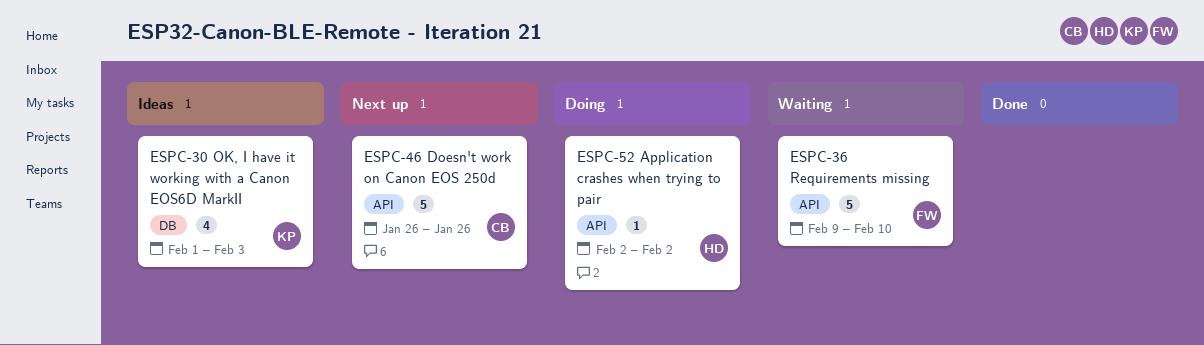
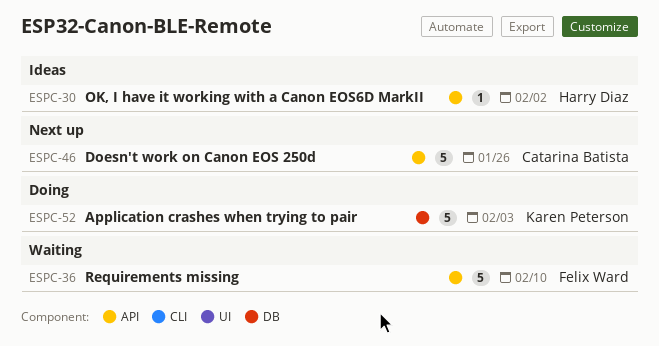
ESPC-30, owner: Karen Peterson -> Harry Diaz
ESPC-30, label: DB -> API
ESPC-30, estimate: 4 -> 1
ESPC-30, due: Feb 3 -> Feb 2
ESPC-52, owner: Harry Diaz -> Karen Peterson
ESPC-52, label: API -> DB
ESPC-52, estimate: 1 -> 5
ESPC-52, due: Feb 2 -> Feb 3

